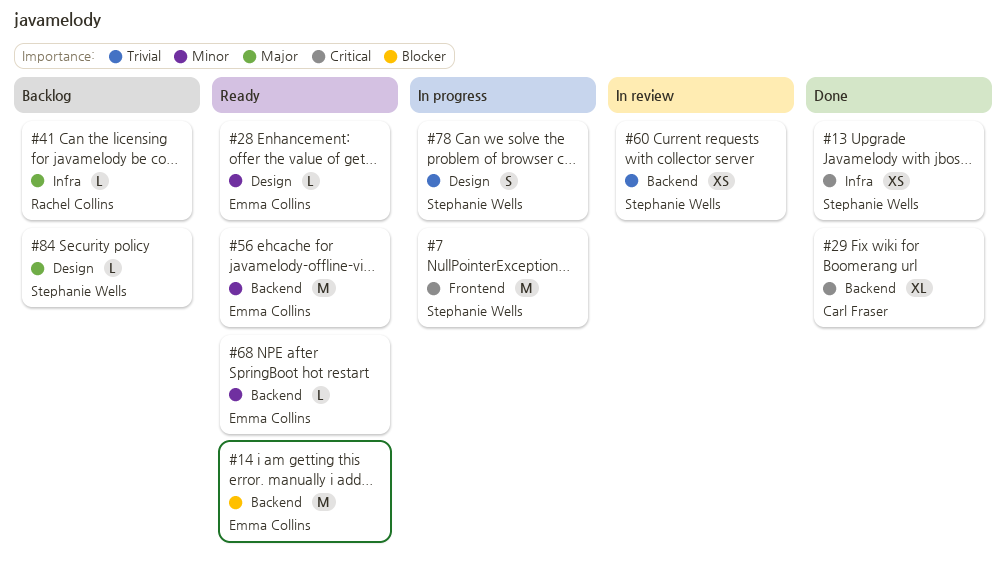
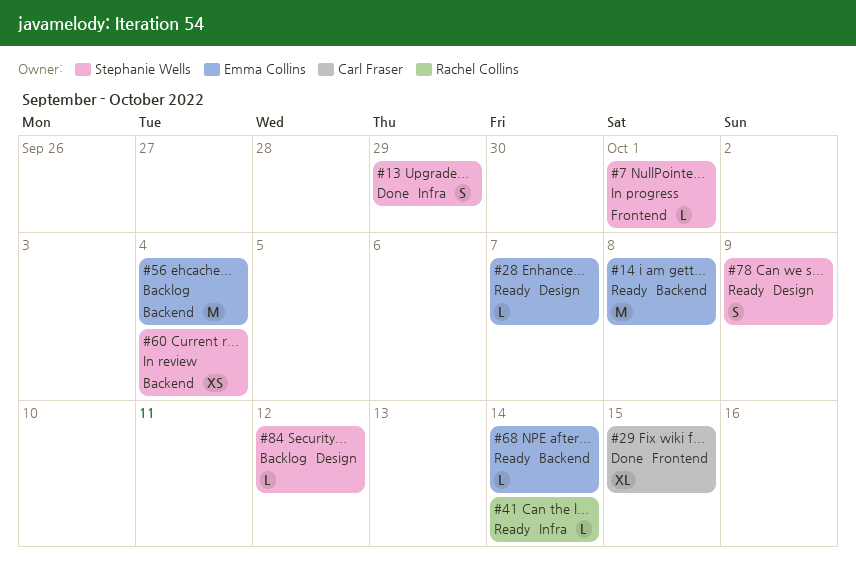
#7, estimate: M -> L
#13, estimate: XS -> S
#29, label: Backend -> Frontend
#41, status: Backlog -> Ready
#56, status: Ready -> Backlog
#78, status: In progress -> Ready

